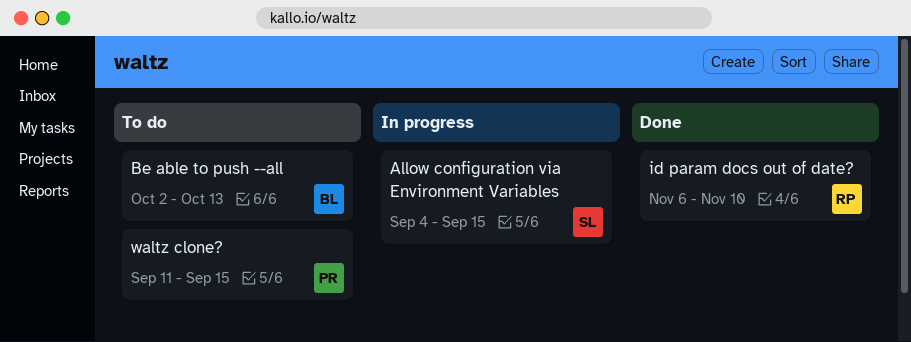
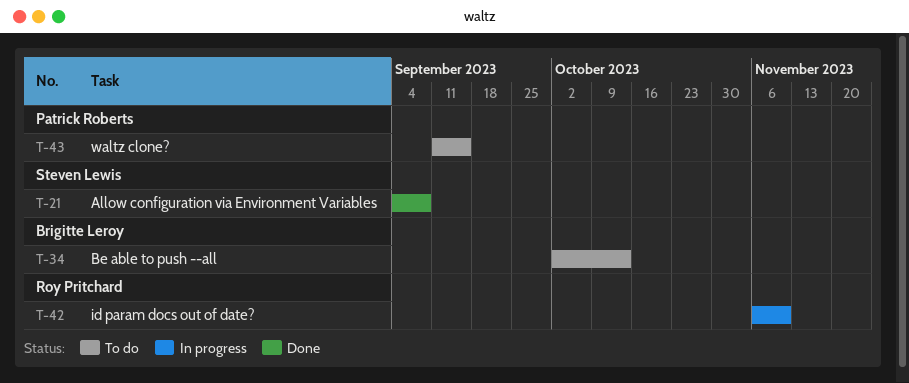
Allow configuration via Environment Variables, status: In progress -> Done
Allow configuration via Environment Variables, due: Sep 15 -> Sep 8
id param docs out of date?, status: Done -> In progress

